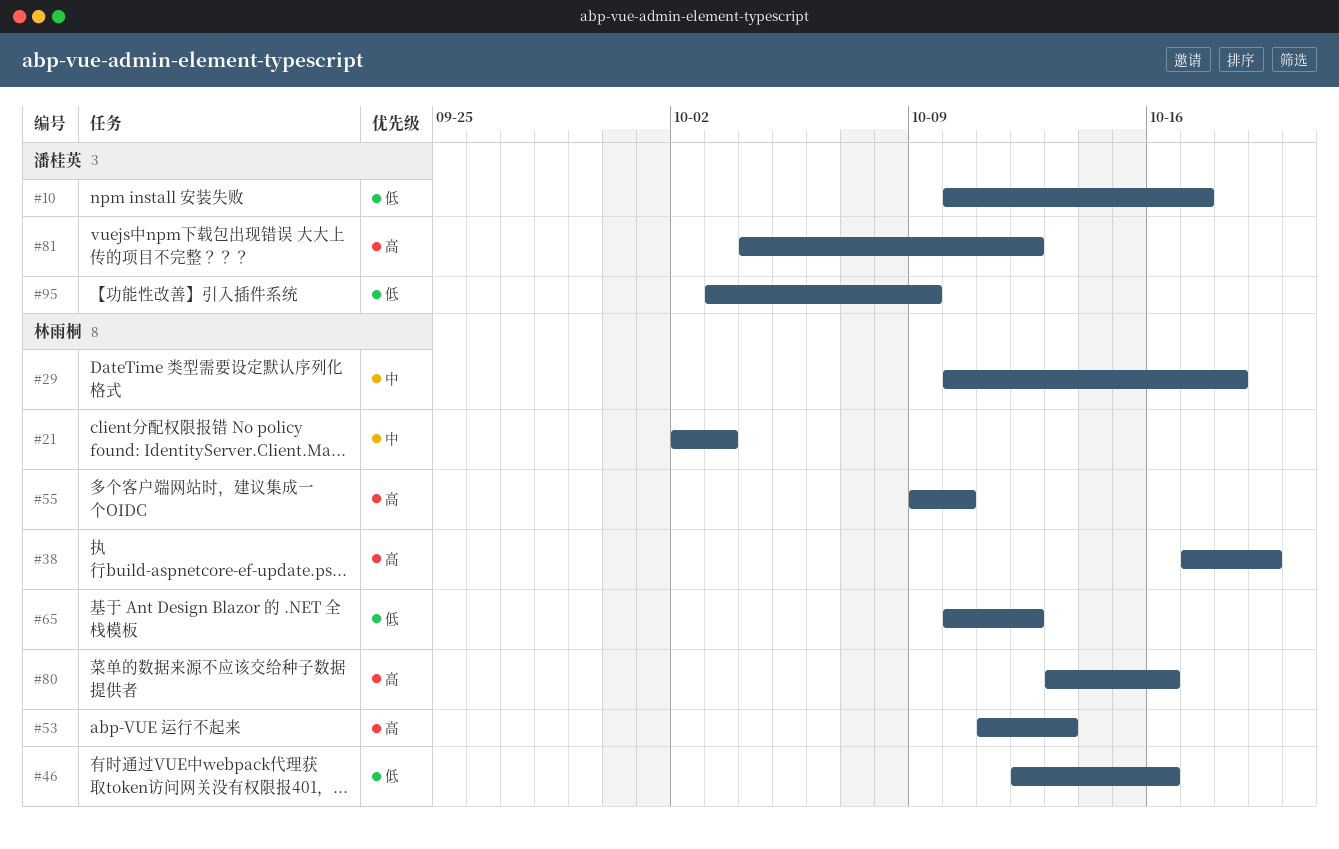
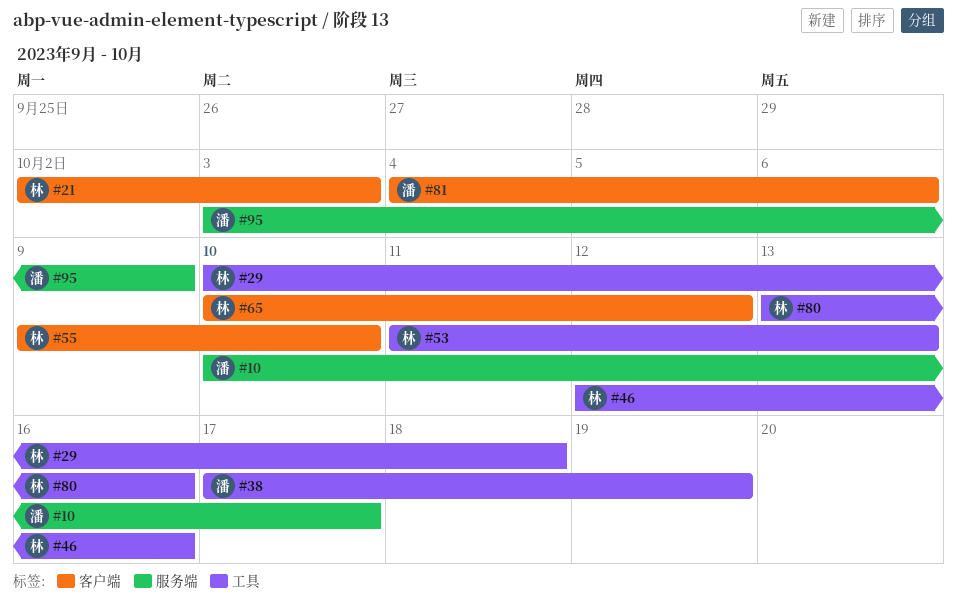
#38, owner: 林雨桐 -> 潘桂英
#81, due: Oct 12 -> Oct 6

